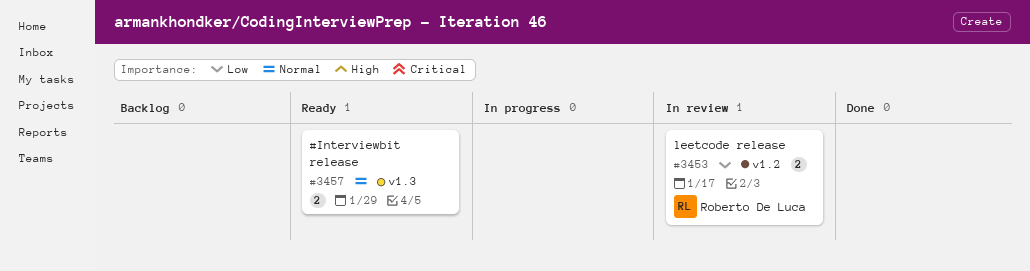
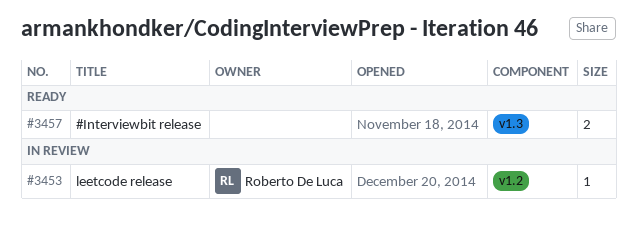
#3453, estimate: 2 -> 1

